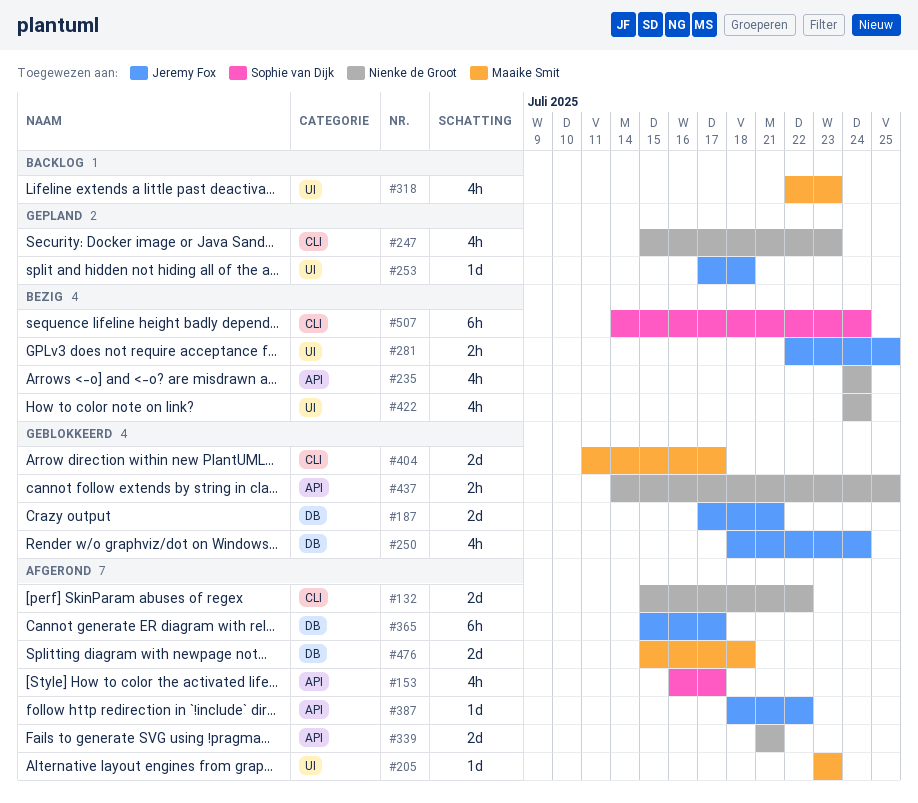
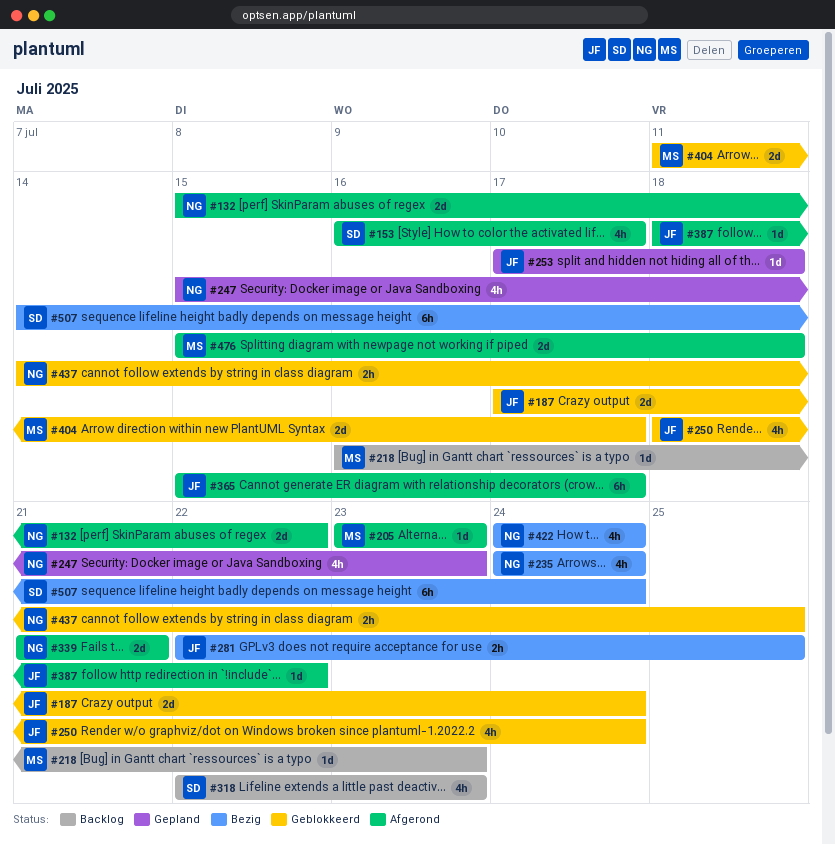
#187, due: Jul 21 -> Jul 24
#218: none -> present
#318, owner: Maaike Smit -> Sophie van Dijk

